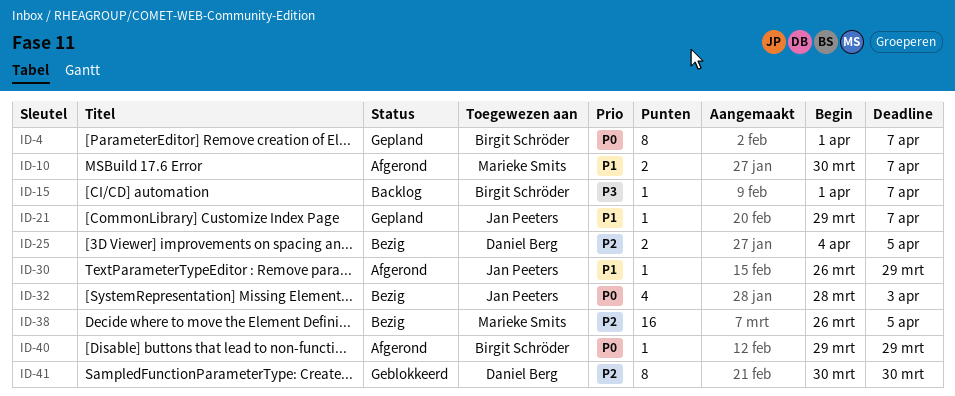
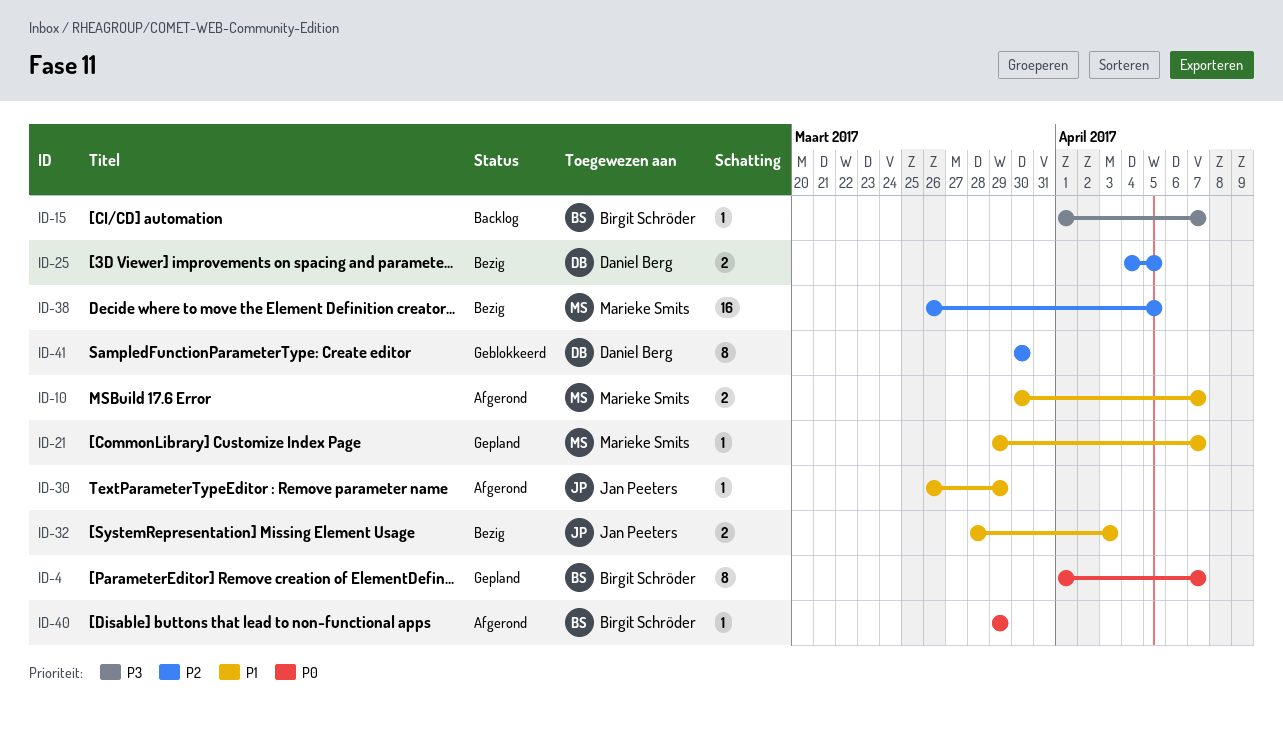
ID-21, owner: Jan Peeters -> Marieke Smits
ID-32, priority: P0 -> P1
ID-32, estimate: 4 -> 2

